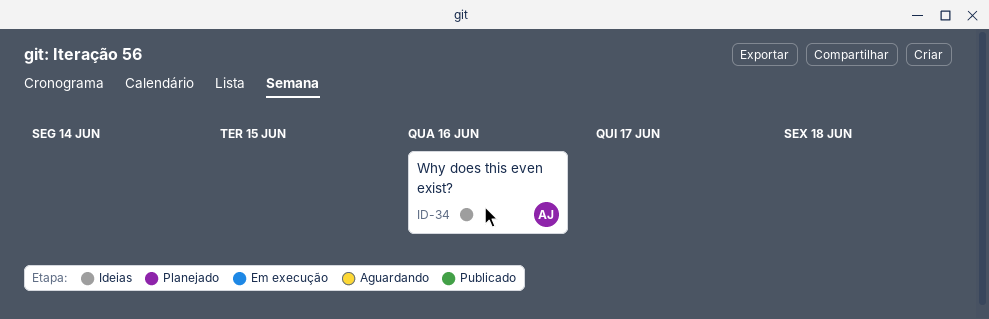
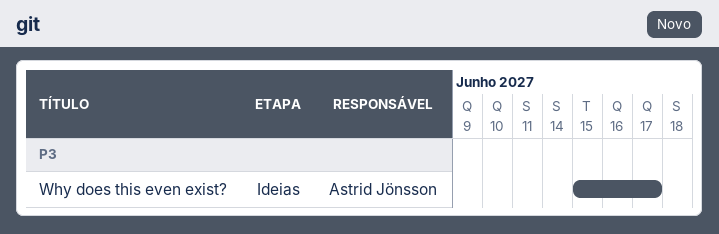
Why does this even exist?, due: Jun 16 -> Jun 17

